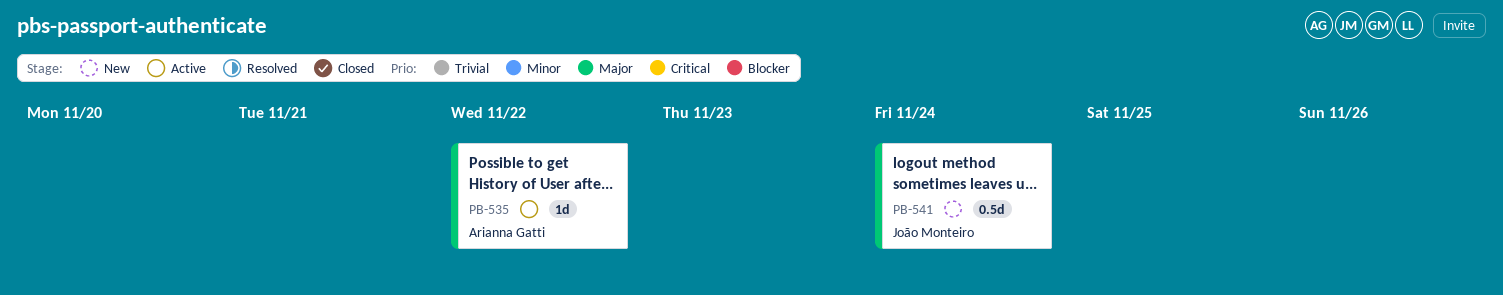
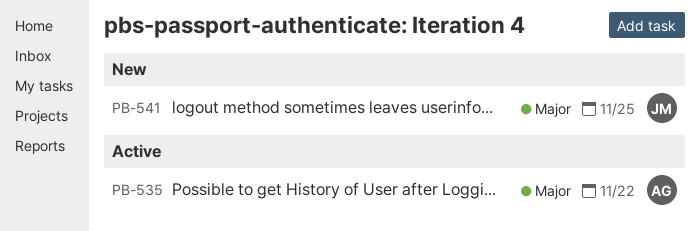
PB-541, due: Nov 24 -> Nov 25

